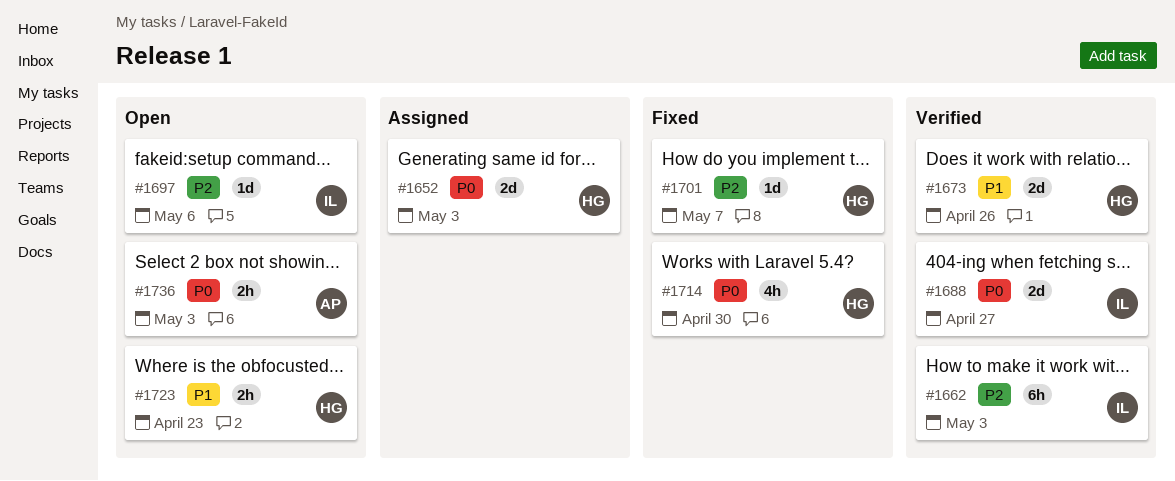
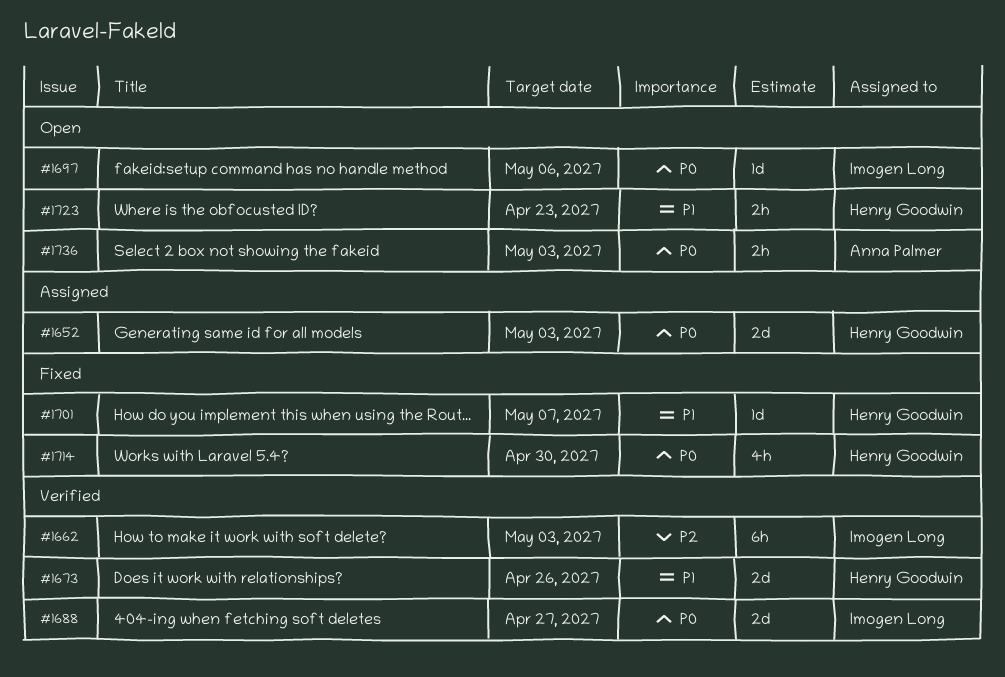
#1697, priority: P2 -> P0
#1701, priority: P2 -> P1

